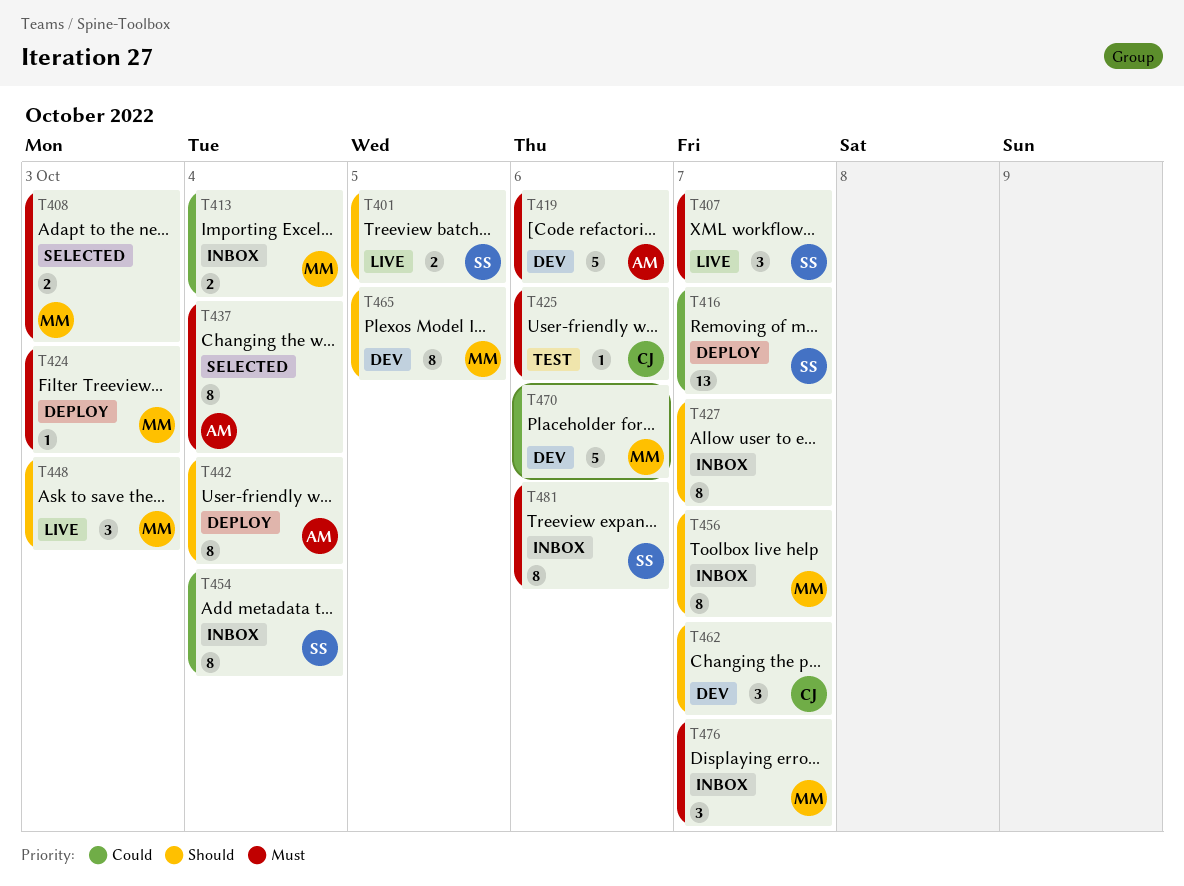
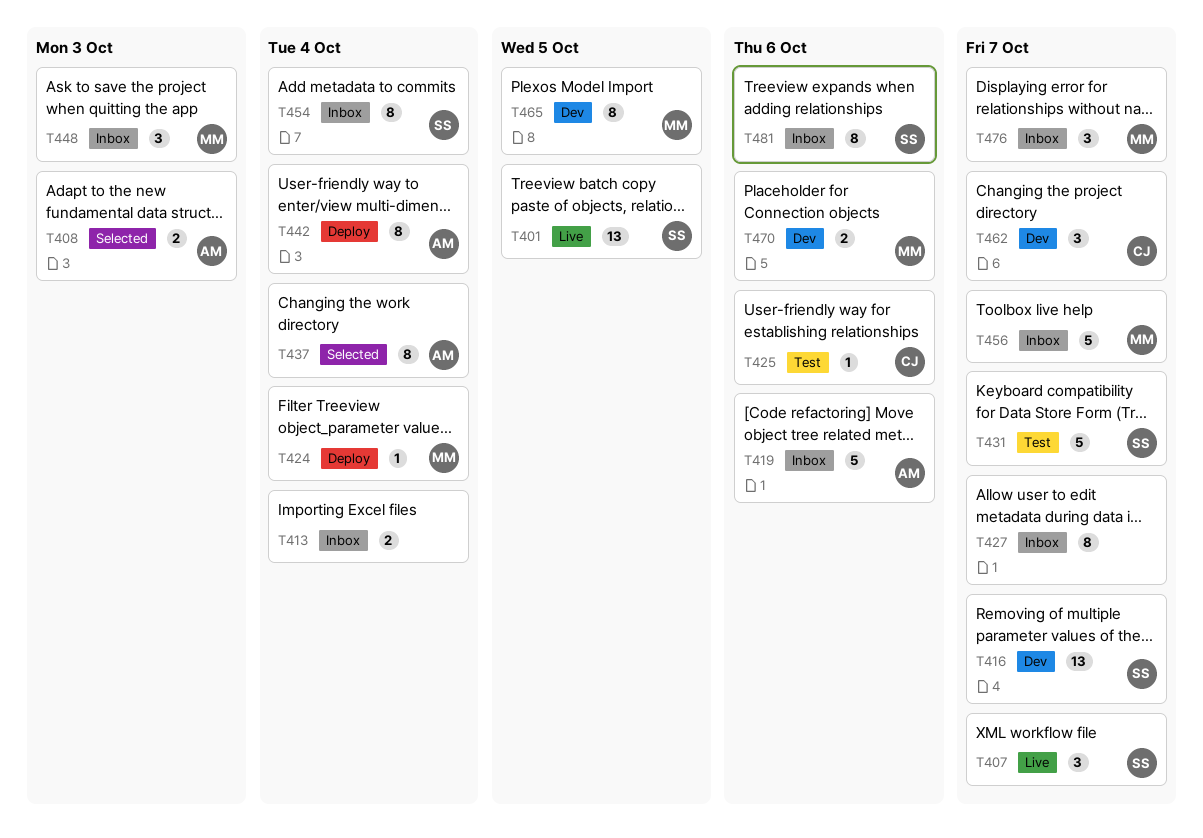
T401, estimate: 2 -> 13
T408, owner: MM -> AM
T413, owner: MM -> none
T416, status: Deploy -> Dev
T419, status: Dev -> Inbox
T424, due: Oct 3 -> Oct 4
T431: none -> present
T448, status: Live -> Inbox
T456, estimate: 8 -> 5
T470, estimate: 5 -> 2

